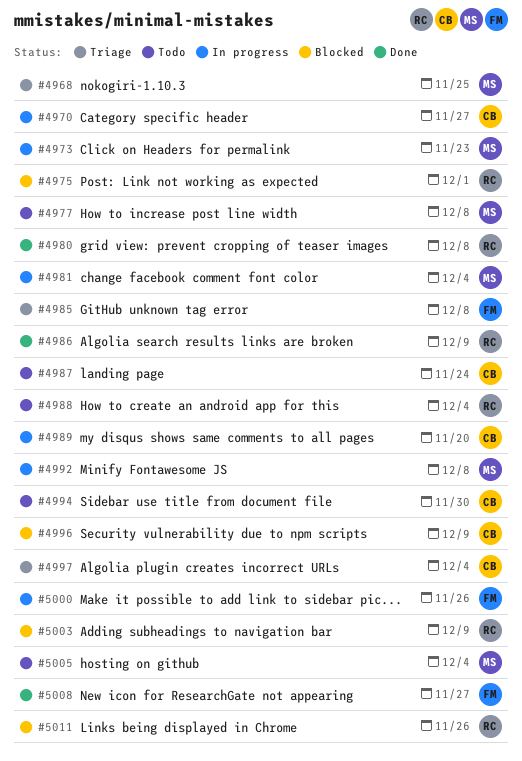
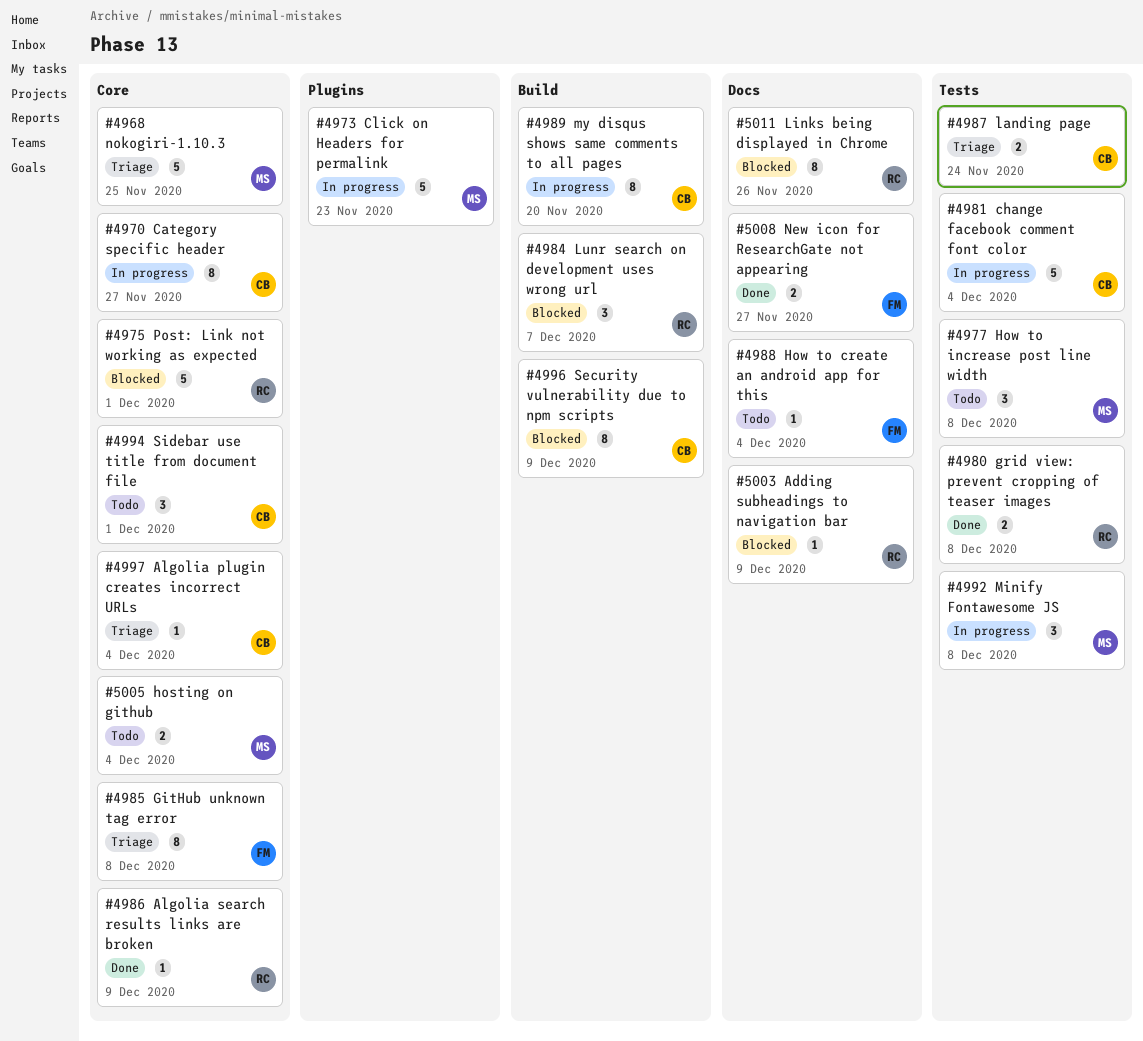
#4981, owner: MS -> CB
#4984: none -> present
#4987, status: Todo -> Triage
#4988, owner: RC -> FM
#4994, due: Nov 30 -> Dec 1
#5000: present -> none

